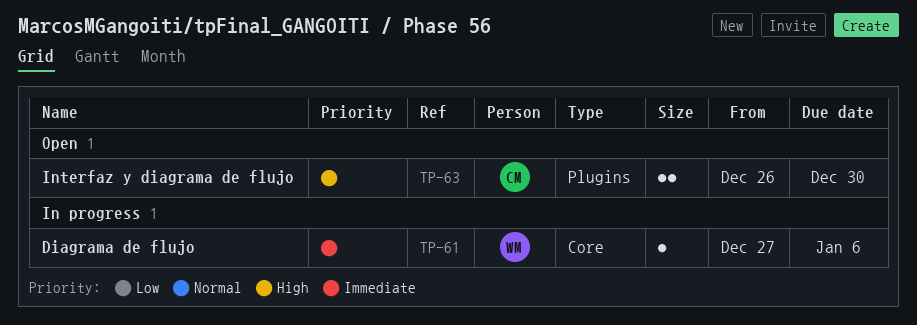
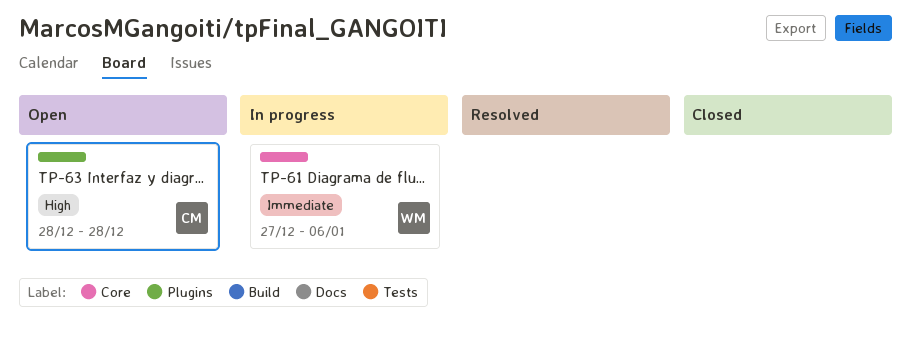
TP-63, start: Dec 26 -> Dec 28
TP-63, due: Dec 30 -> Dec 28

